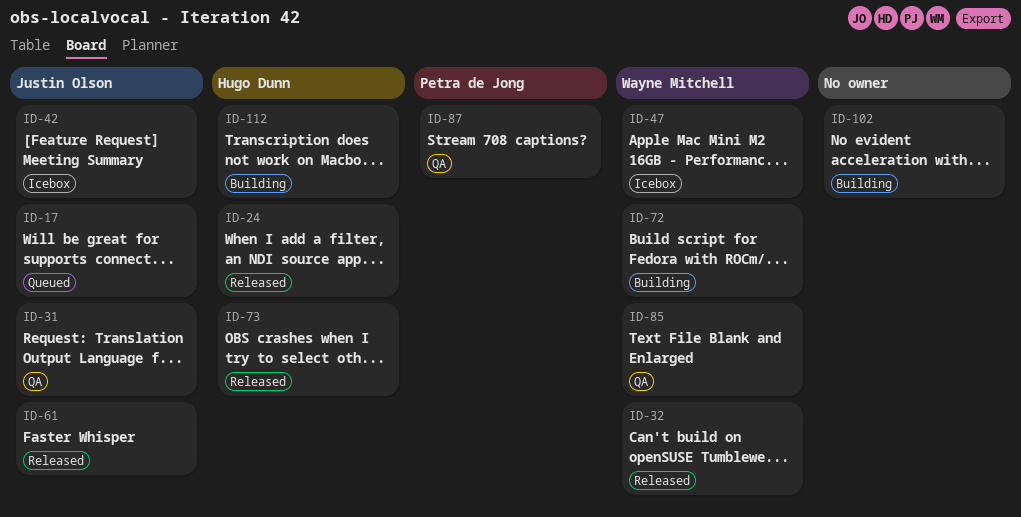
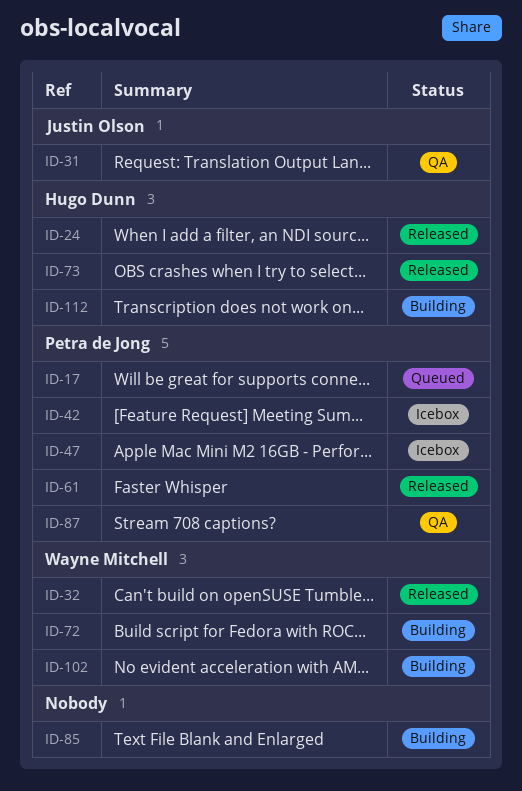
ID-17, owner: Justin Olson -> Petra de Jong
ID-42, owner: Justin Olson -> Petra de Jong
ID-47, owner: Wayne Mitchell -> Petra de Jong
ID-61, owner: Justin Olson -> Petra de Jong
ID-85, status: QA -> Building
ID-85, owner: Wayne Mitchell -> none
ID-102, owner: none -> Wayne Mitchell

